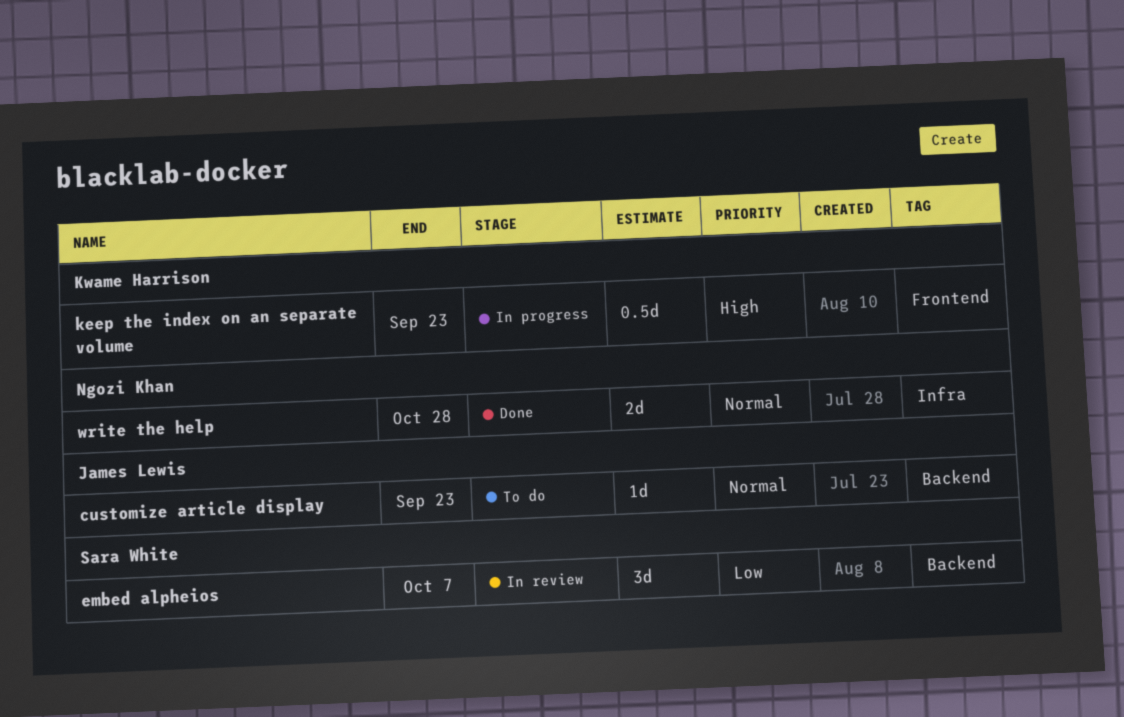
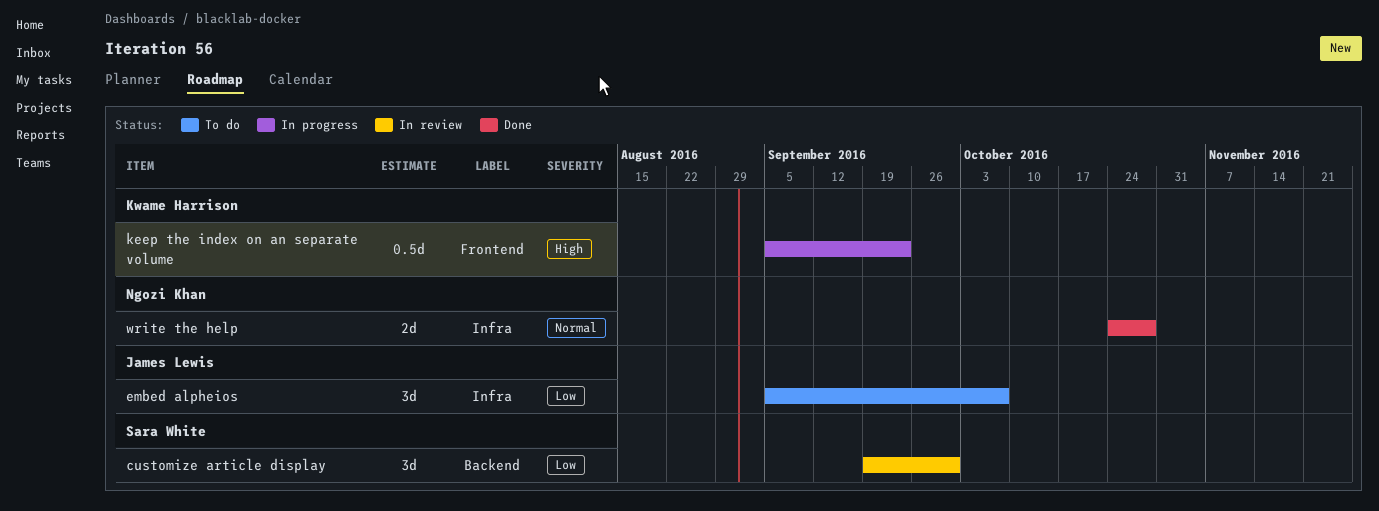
customize article display, status: To do -> In review
customize article display, owner: James Lewis -> Sara White
customize article display, priority: Normal -> Low
customize article display, estimate: 1d -> 3d
customize article display, due: Sep 23 -> Sep 30
embed alpheios, status: In review -> To do
embed alpheios, owner: Sara White -> James Lewis
embed alpheios, label: Backend -> Infra

